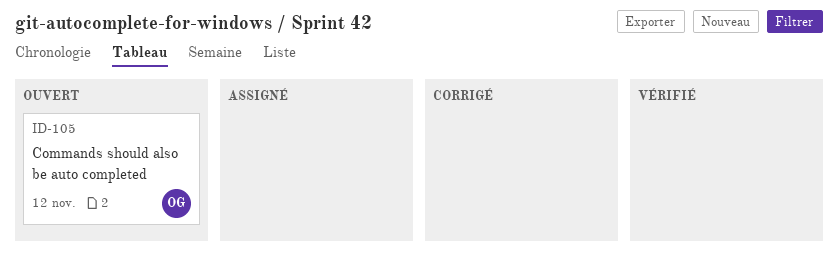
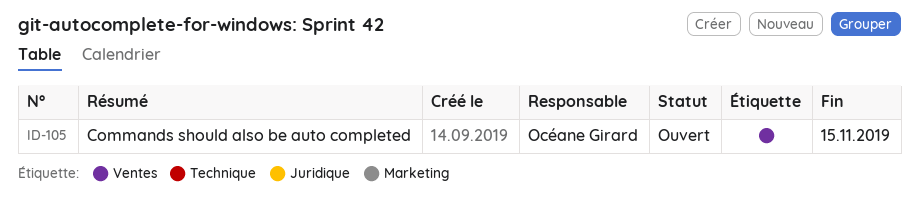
ID-105, due: Nov 12 -> Nov 15

